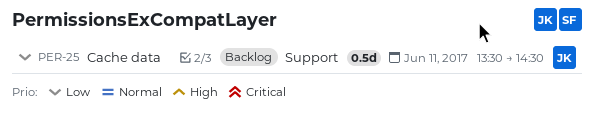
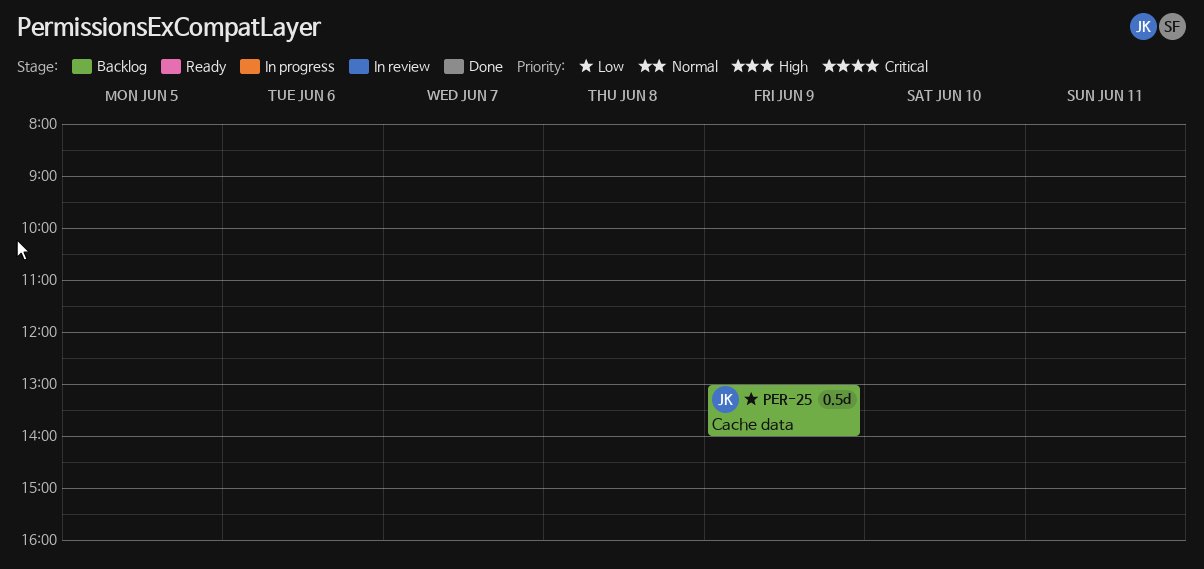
PER-25, day: Jun 11 -> Jun 9
PER-25, begins: 13:30 -> 13:00
PER-25, ends: 14:30 -> 14:00

